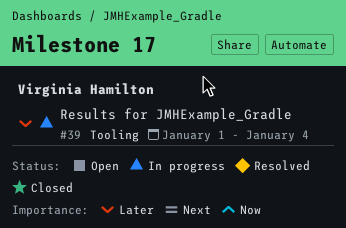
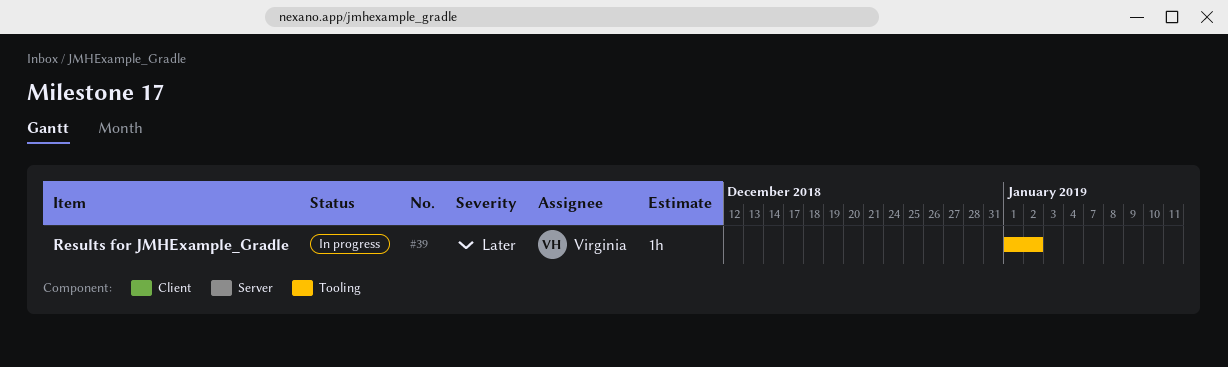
#39, due: Jan 4 -> Jan 2

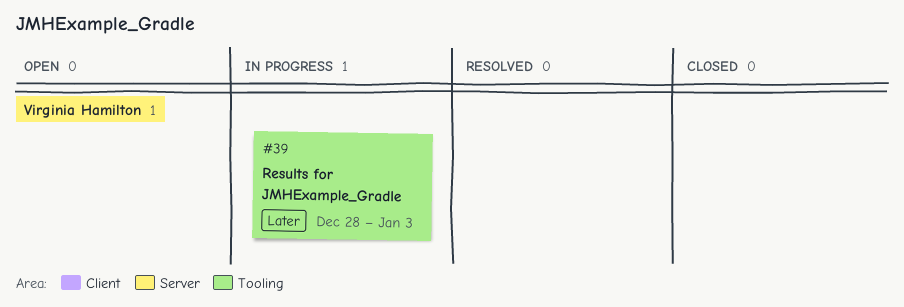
#39, start: Jan 1 -> Dec 28
#39, due: Jan 2 -> Jan 3

